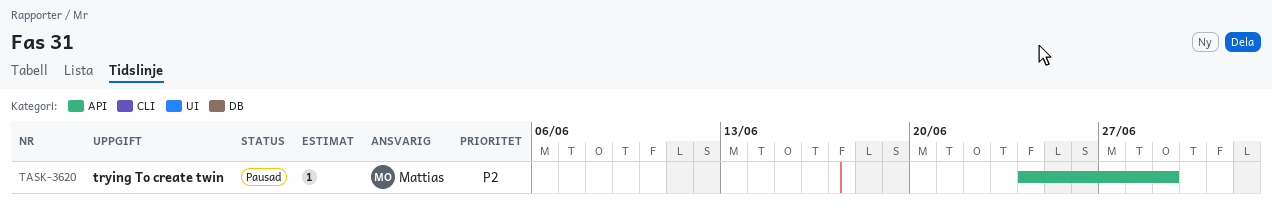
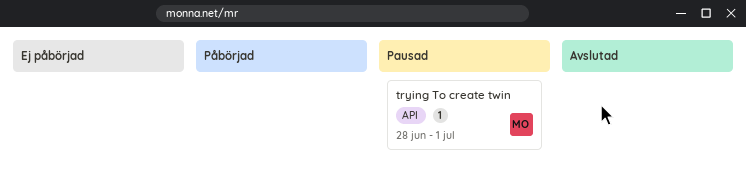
trying To create twin, start: Jun 24 -> Jun 28
trying To create twin, due: Jun 29 -> Jul 1

